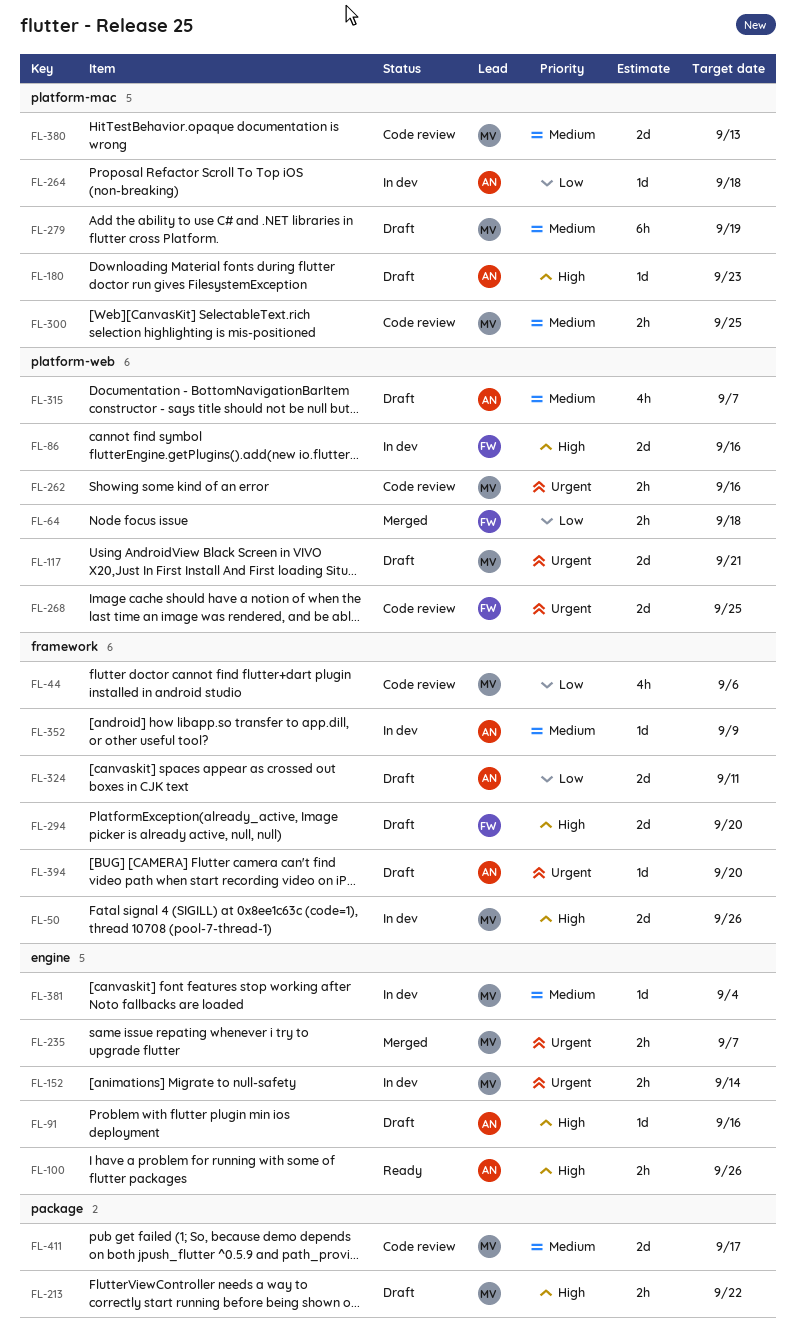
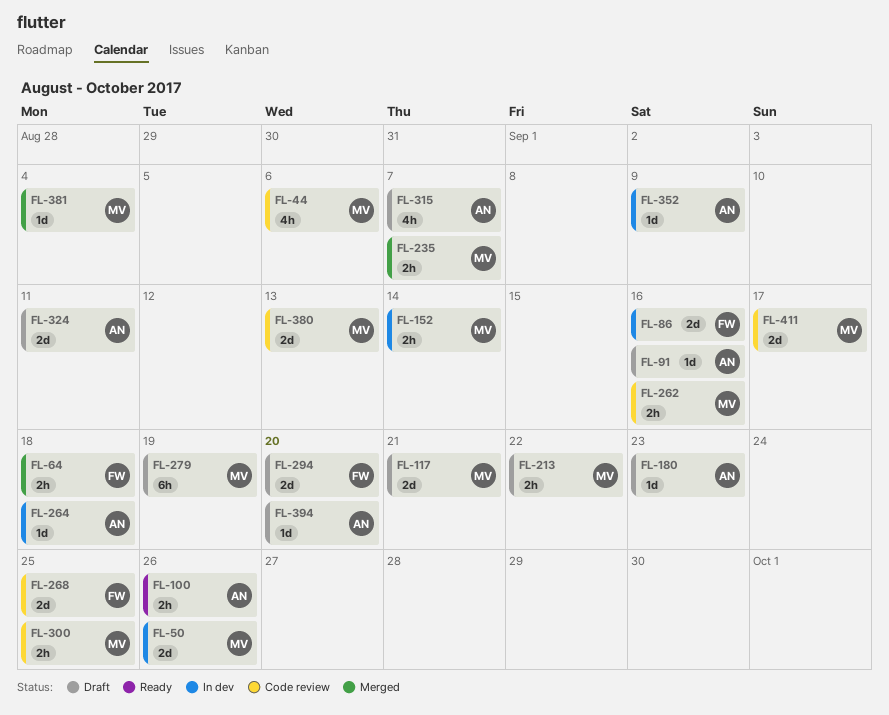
FL-381, status: In dev -> Merged

